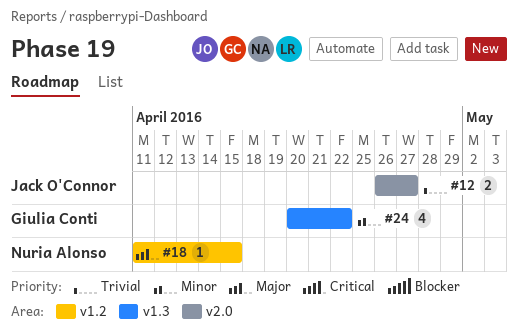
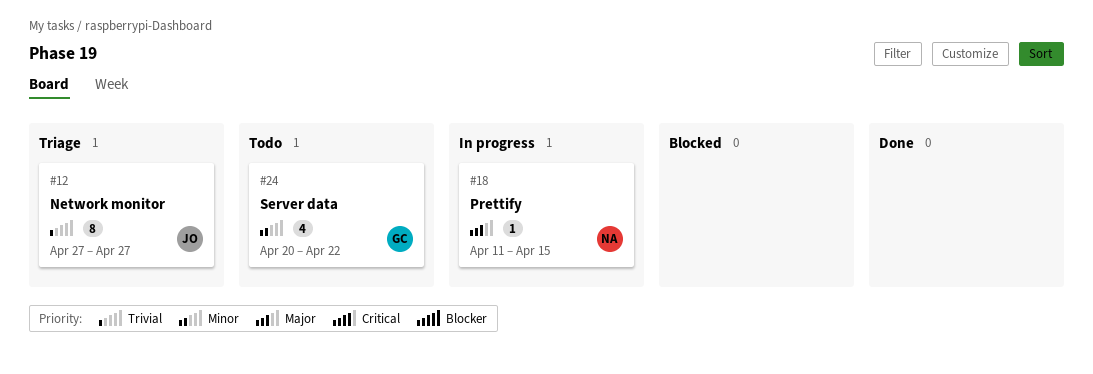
#12, estimate: 2 -> 8
#12, start: Apr 26 -> Apr 27

